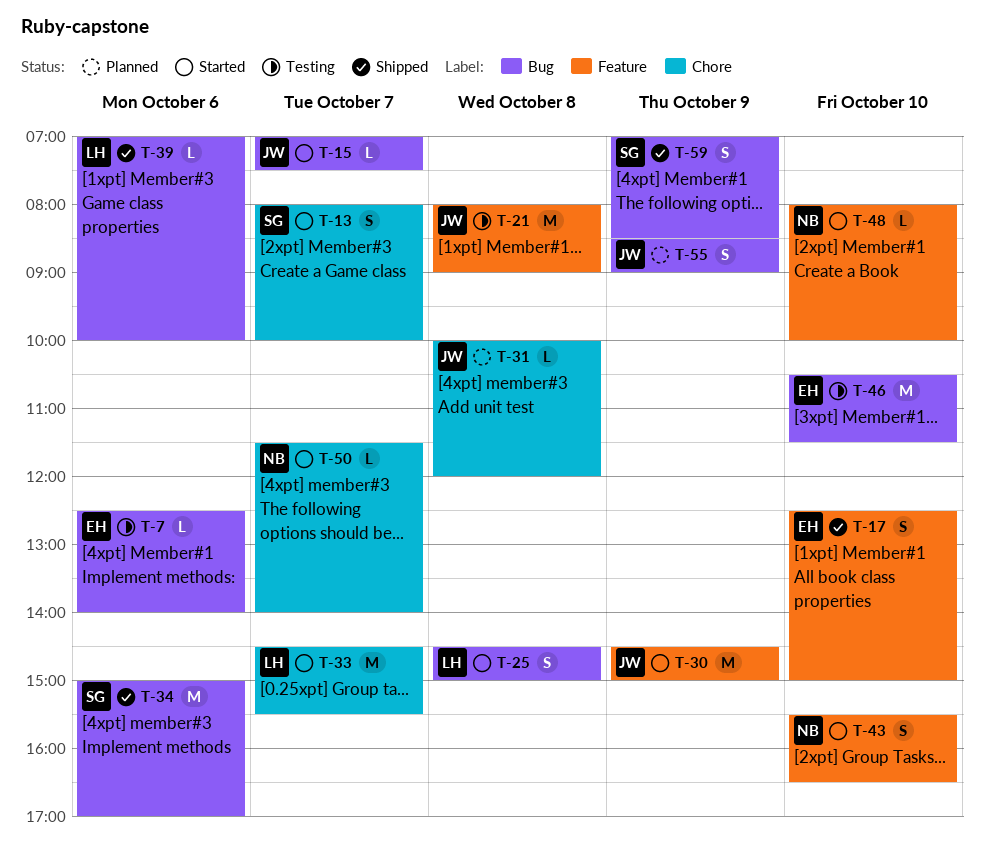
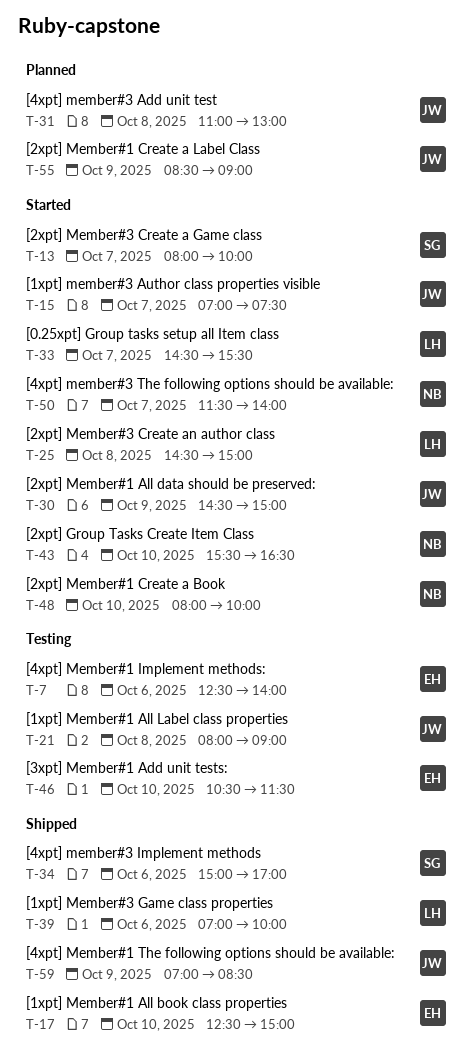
T-31, begins: 10:00 -> 11:00
T-31, ends: 12:00 -> 13:00
T-59, owner: SG -> JW

